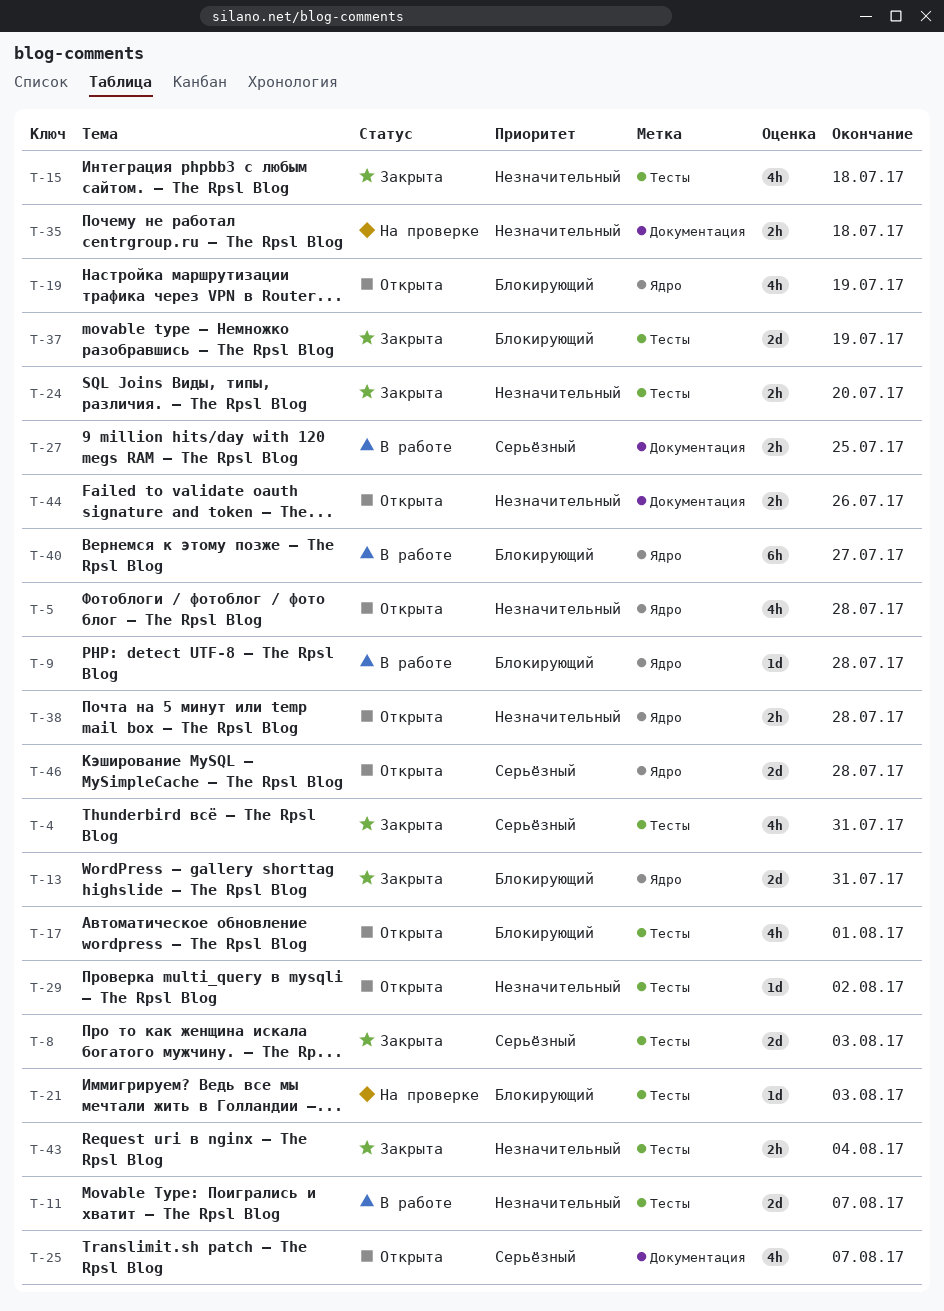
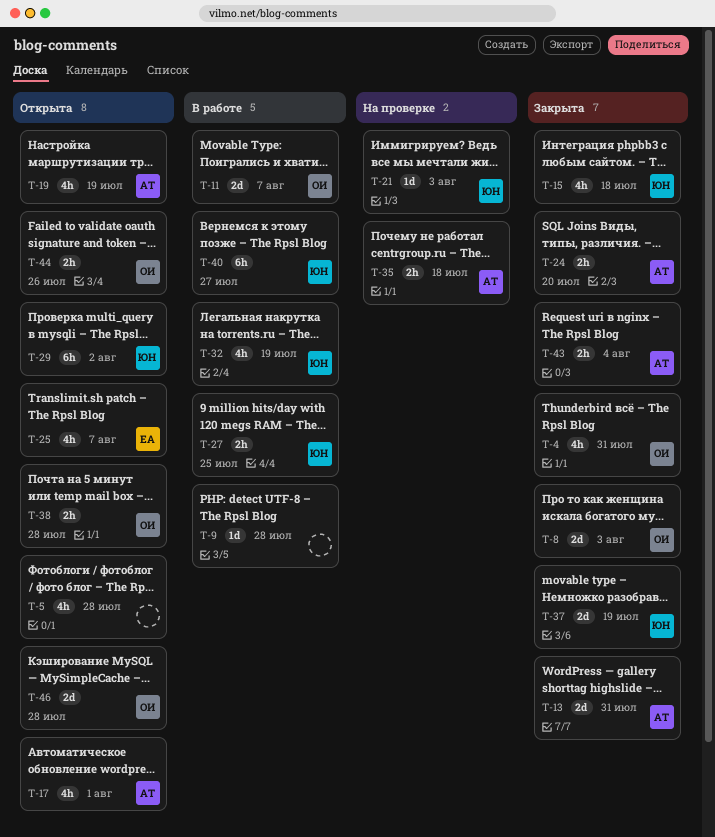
T-29, estimate: 1d -> 6h
T-32: none -> present

